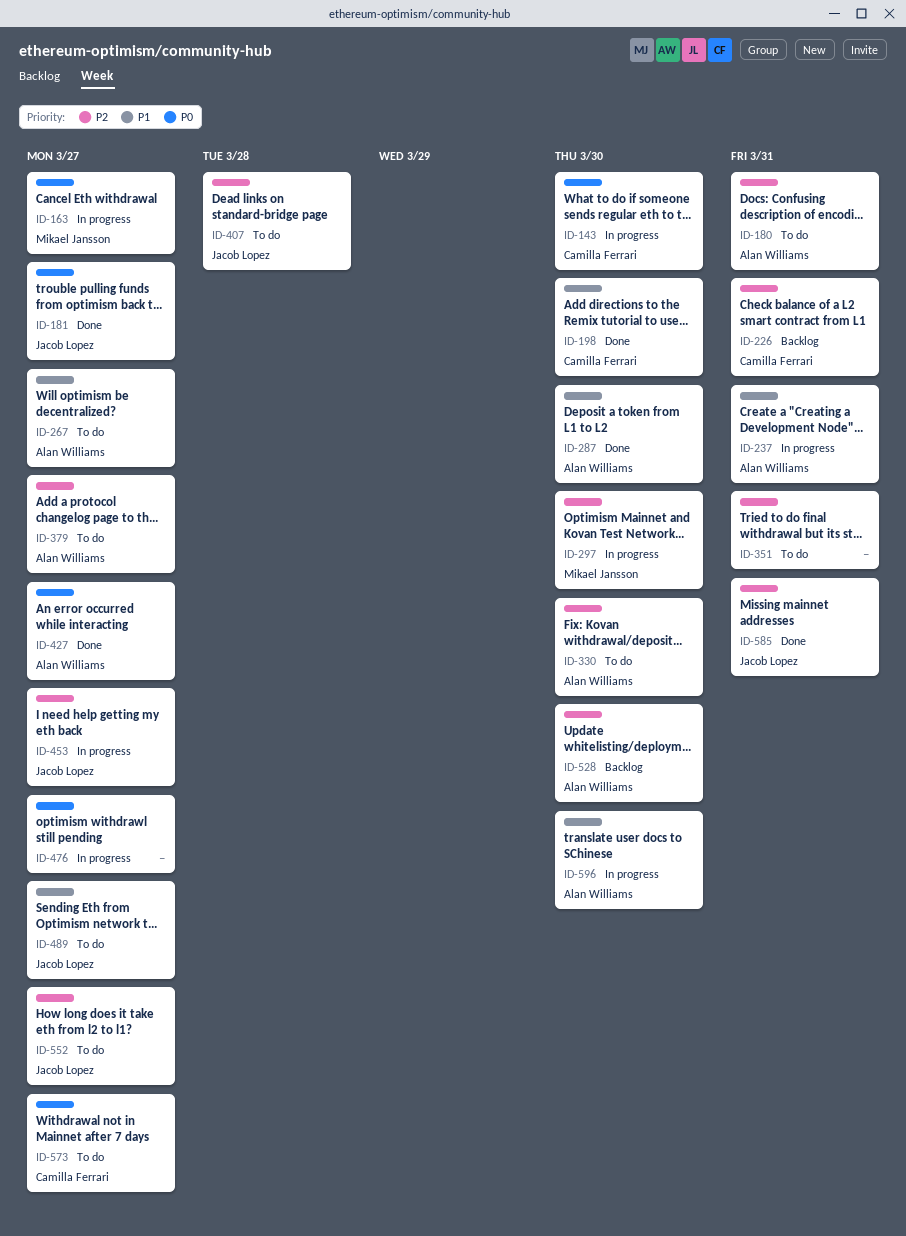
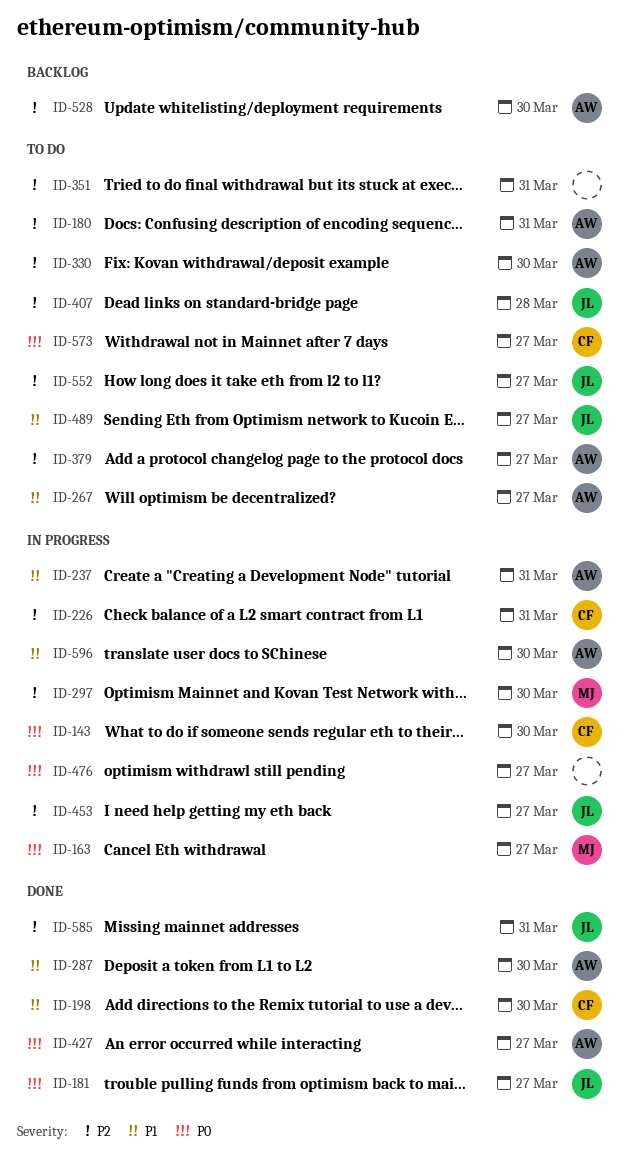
ID-226, status: Backlog -> In progress

